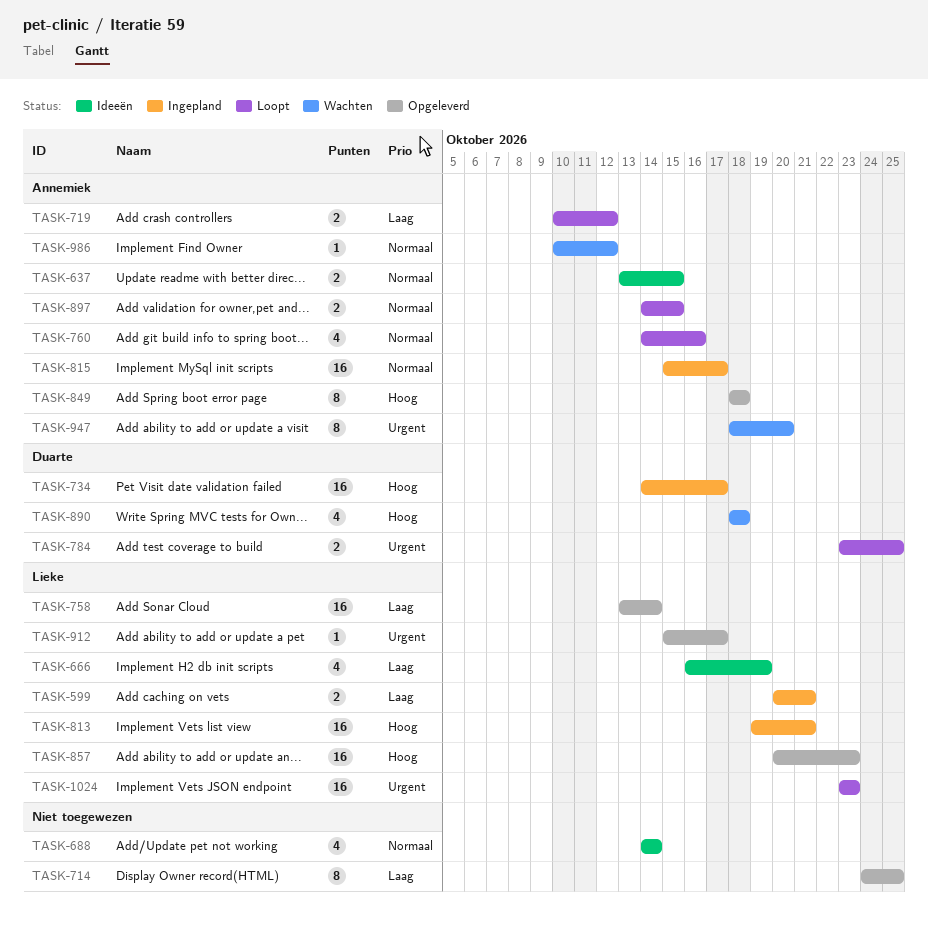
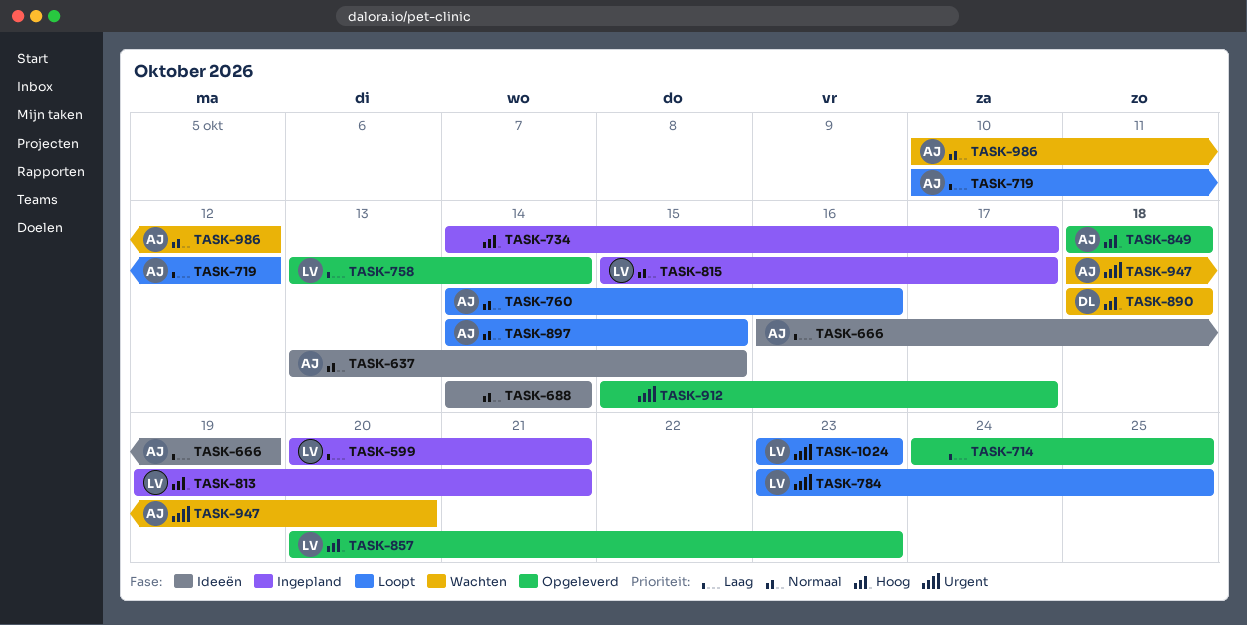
TASK-666, owner: Lieke -> Annemiek
TASK-734, owner: Duarte -> none
TASK-784, owner: Duarte -> Lieke
TASK-815, owner: Annemiek -> Lieke
TASK-912, owner: Lieke -> none

